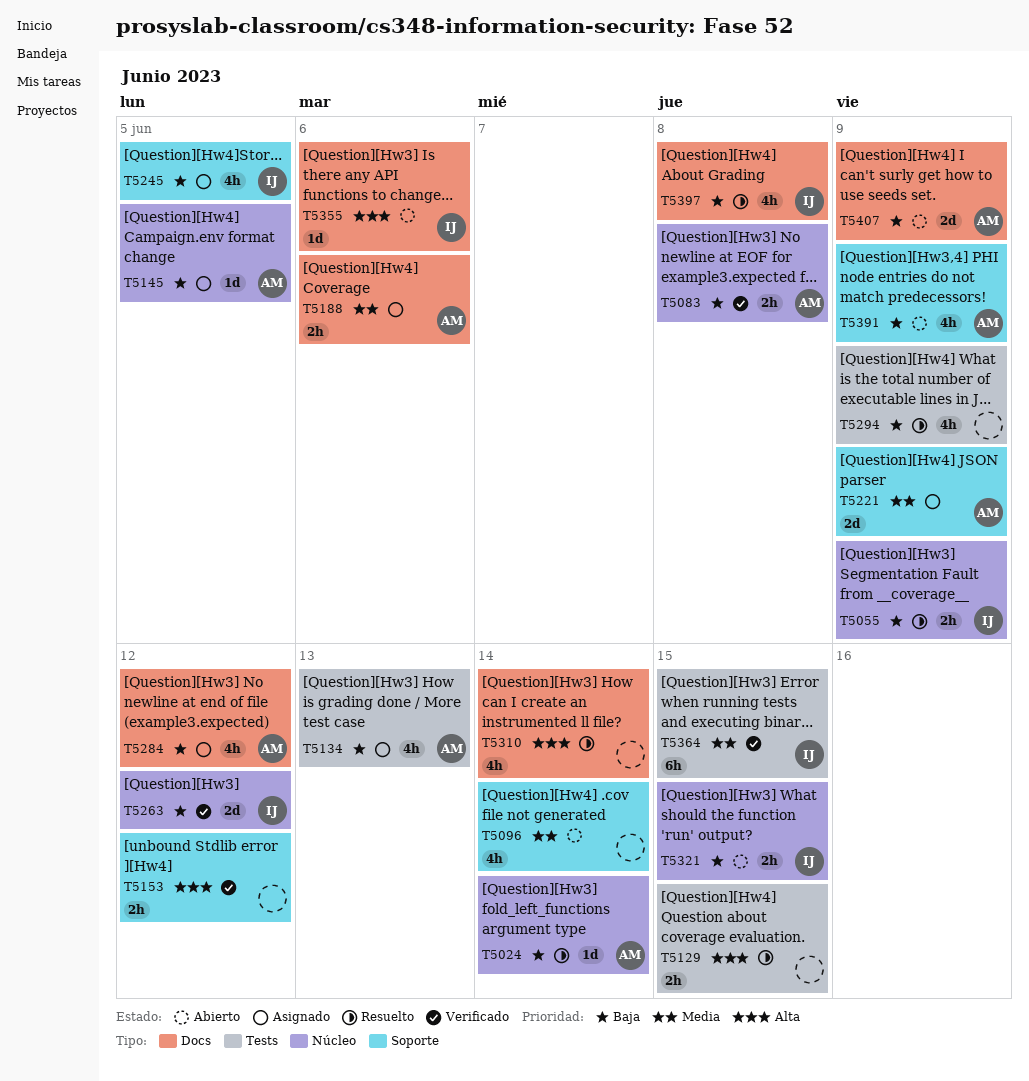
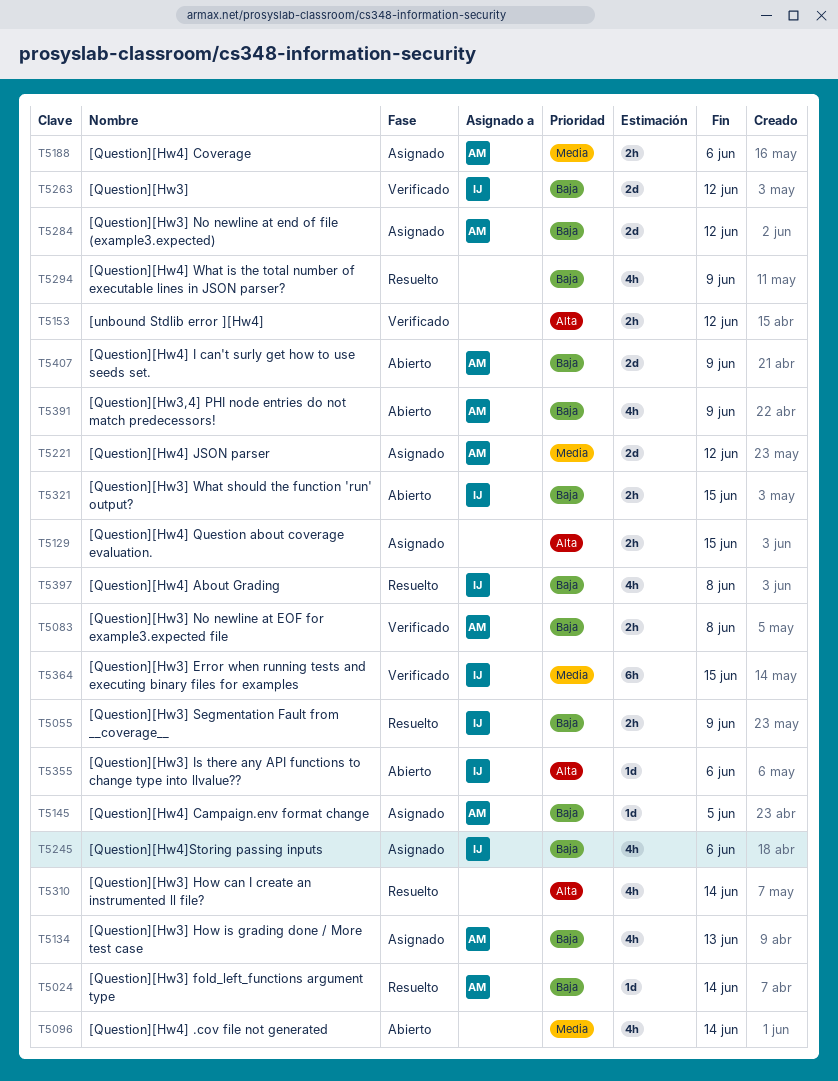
T5129, status: Resuelto -> Asignado
T5221, due: Jun 9 -> Jun 12
T5245, due: Jun 5 -> Jun 6
T5284, estimate: 4h -> 2d

